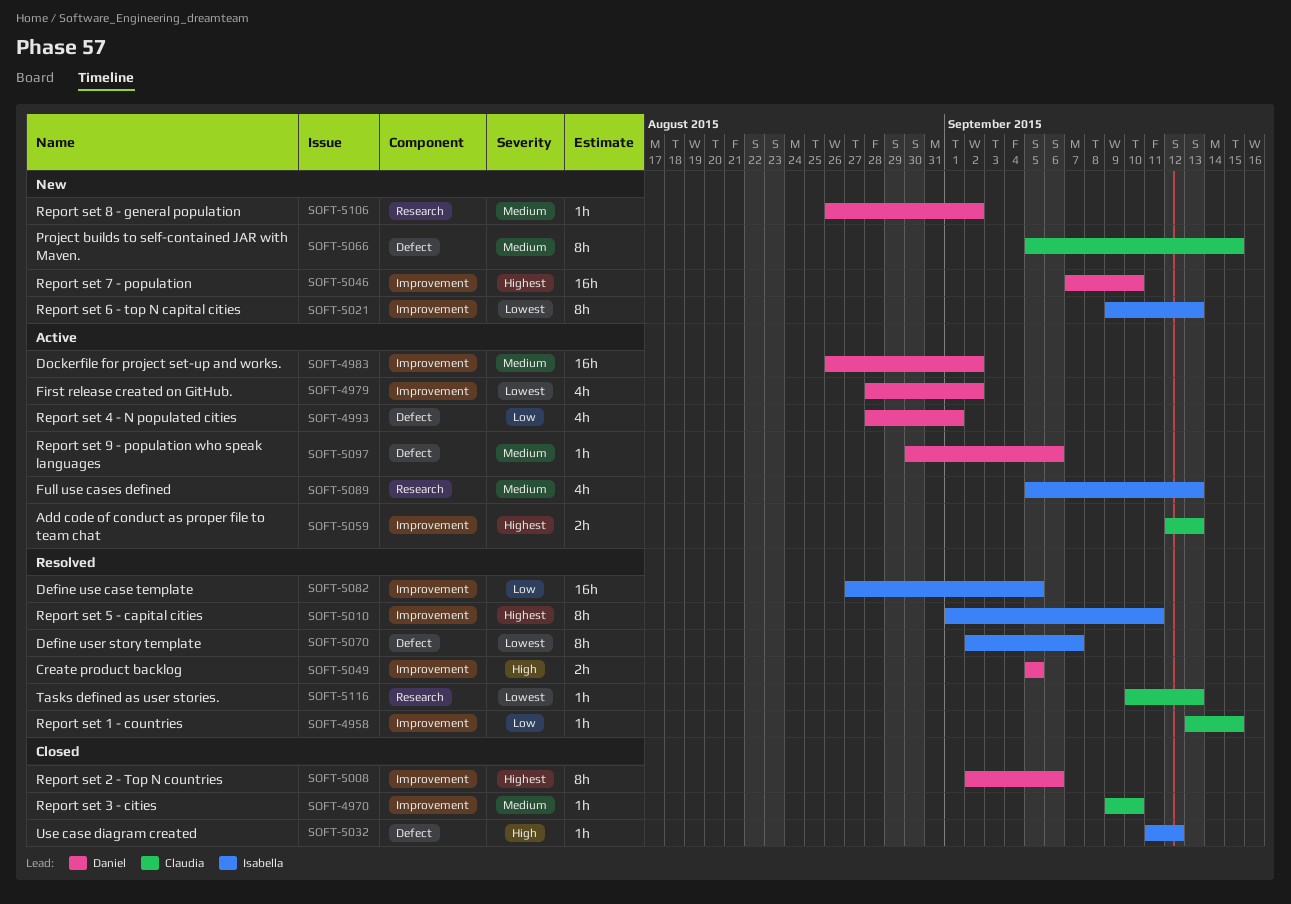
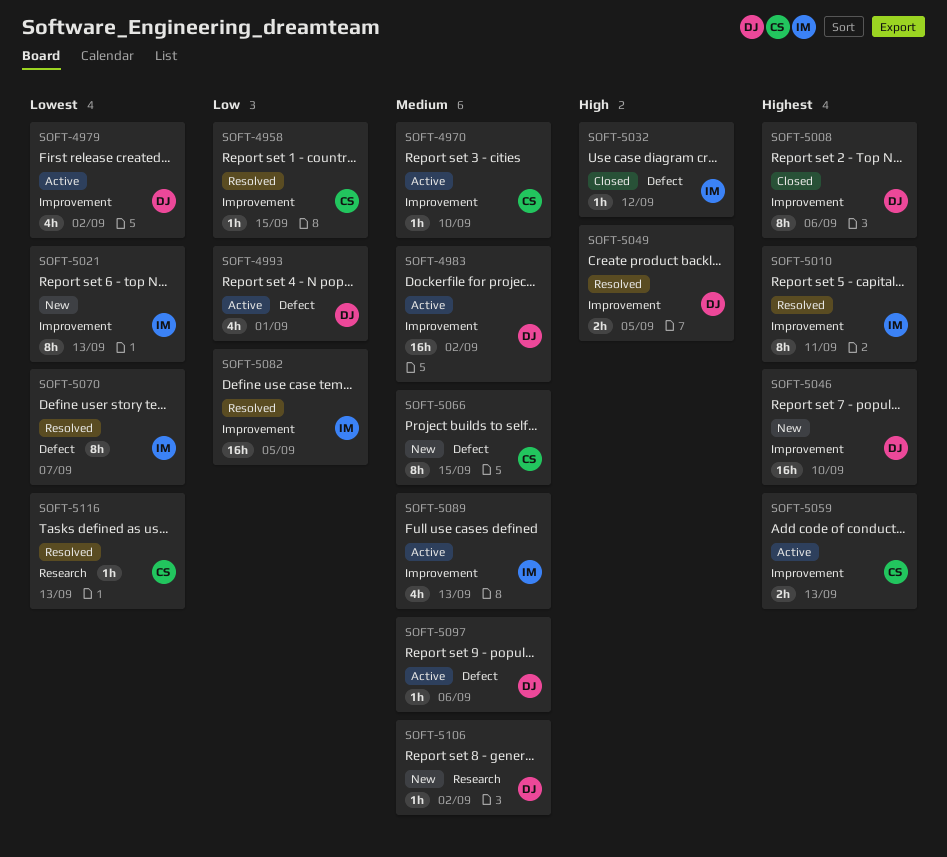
SOFT-4970, status: Closed -> Active
SOFT-5089, label: Research -> Improvement

